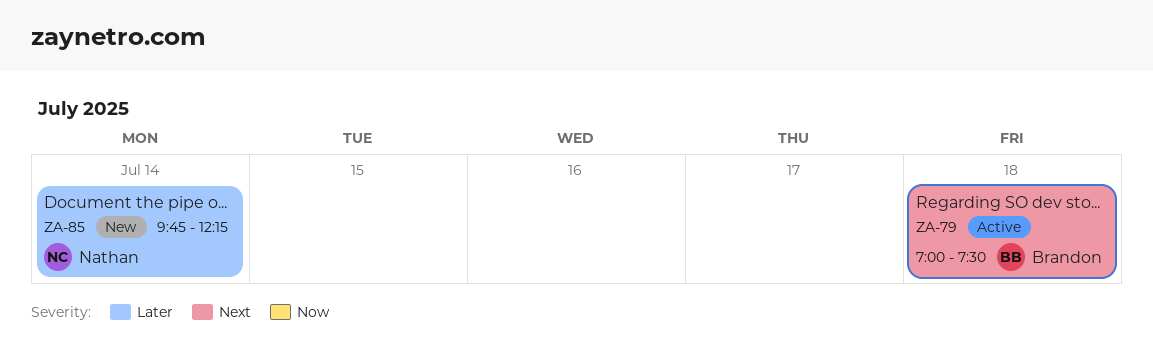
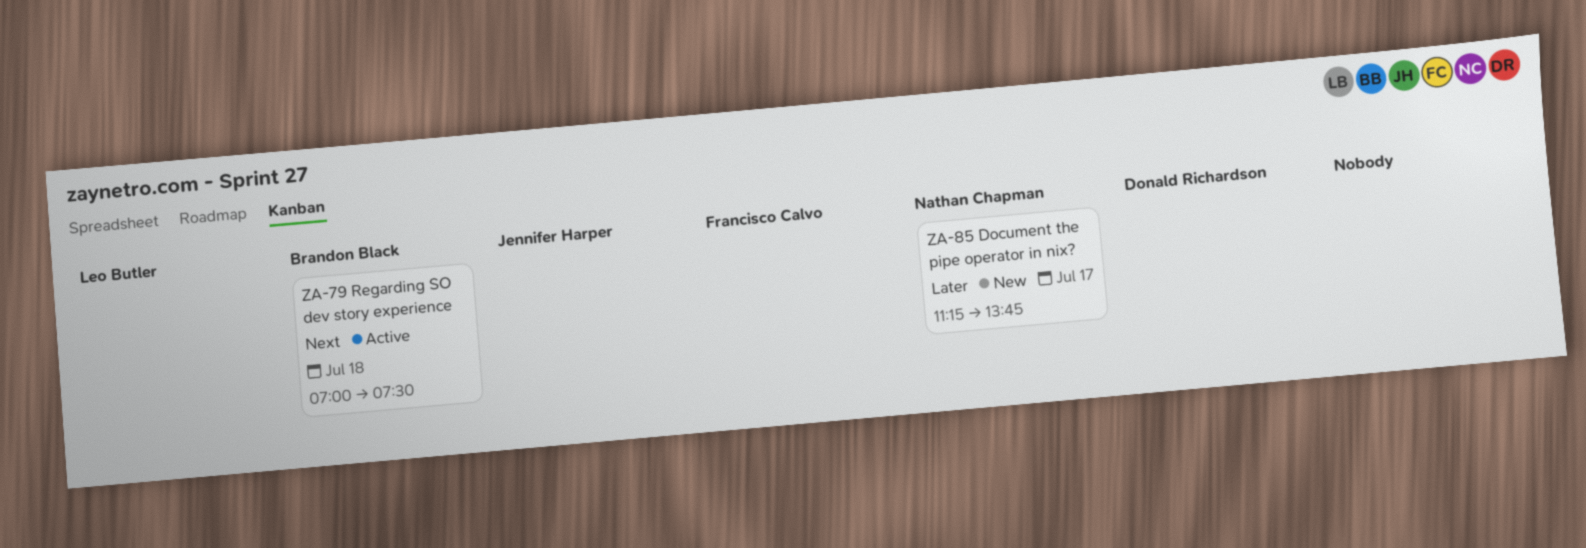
ZA-85, day: Jul 14 -> Jul 17
ZA-85, begins: 09:45 -> 11:15
ZA-85, ends: 12:15 -> 13:45

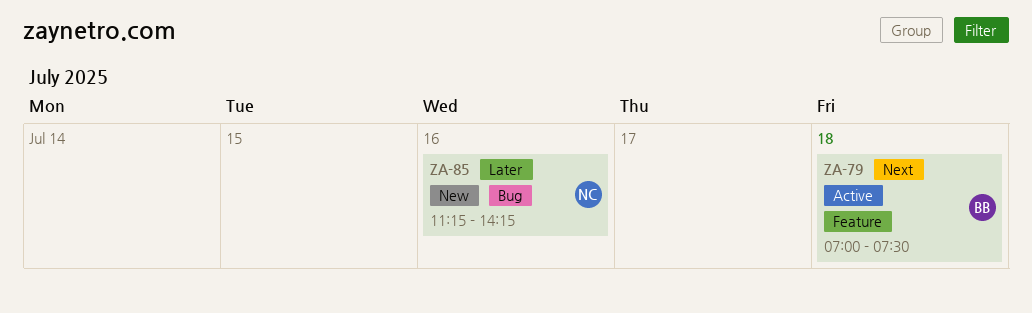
ZA-85, day: Jul 17 -> Jul 16
ZA-85, ends: 13:45 -> 14:15

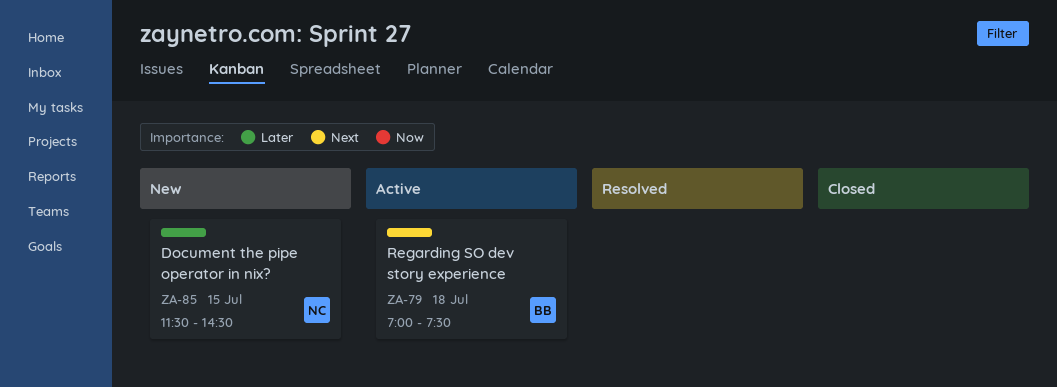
ZA-85, day: Jul 16 -> Jul 15
ZA-85, begins: 11:15 -> 11:30
ZA-85, ends: 14:15 -> 14:30

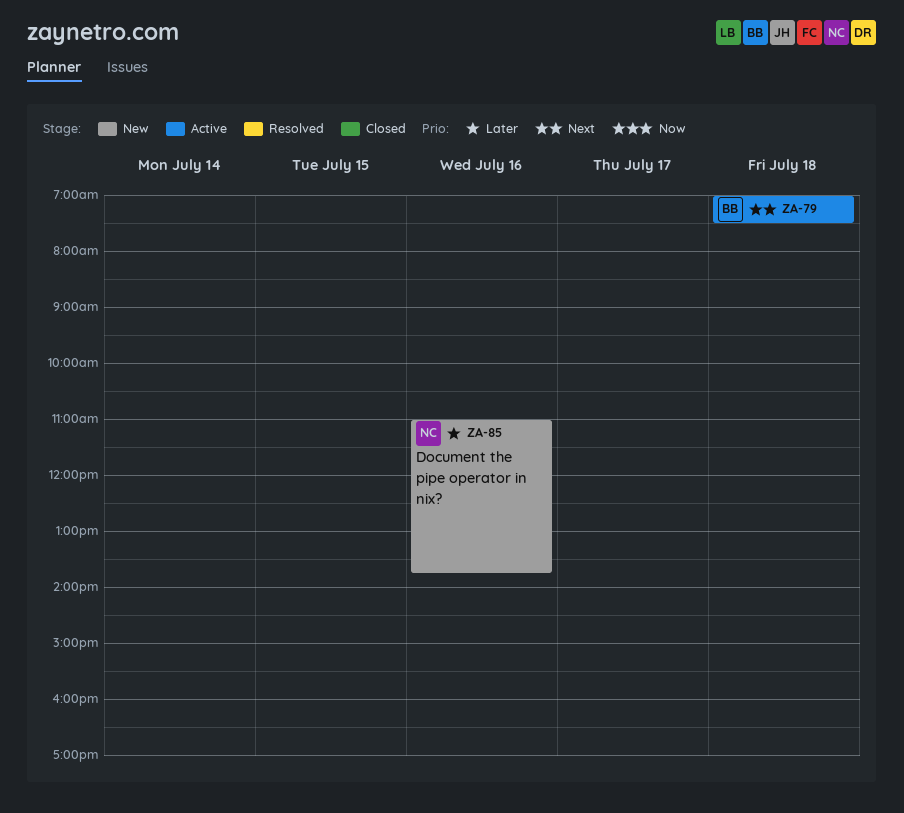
ZA-85, day: Jul 15 -> Jul 16
ZA-85, begins: 11:30 -> 11:00
ZA-85, ends: 14:30 -> 13:45

